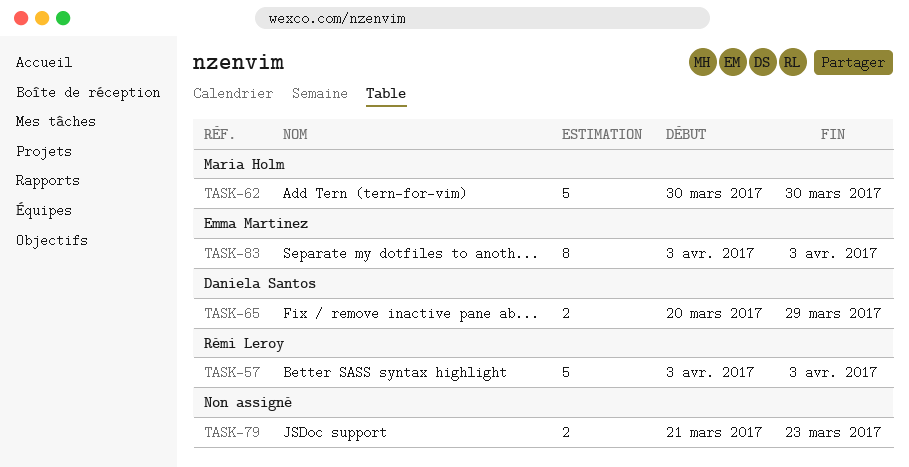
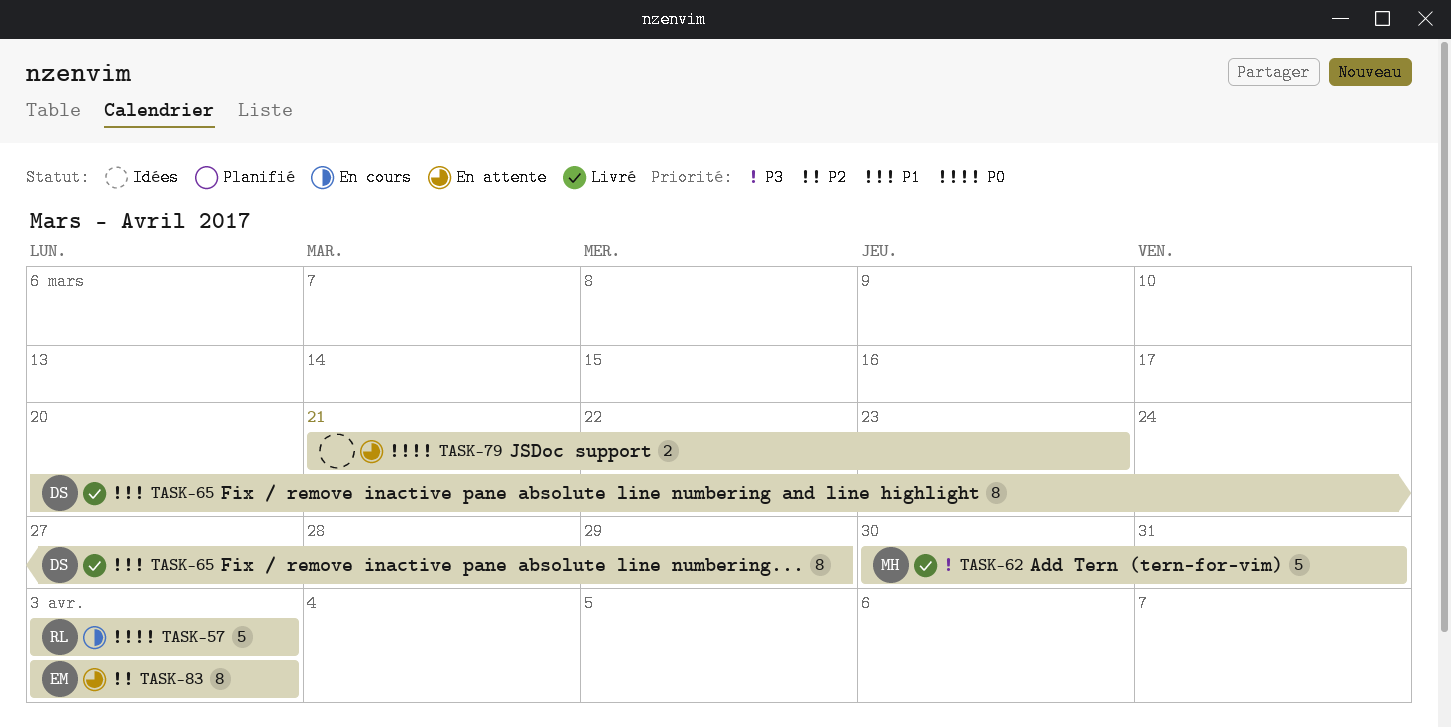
TASK-62, due: Mar 30 -> Mar 31
TASK-65, estimate: 2 -> 8

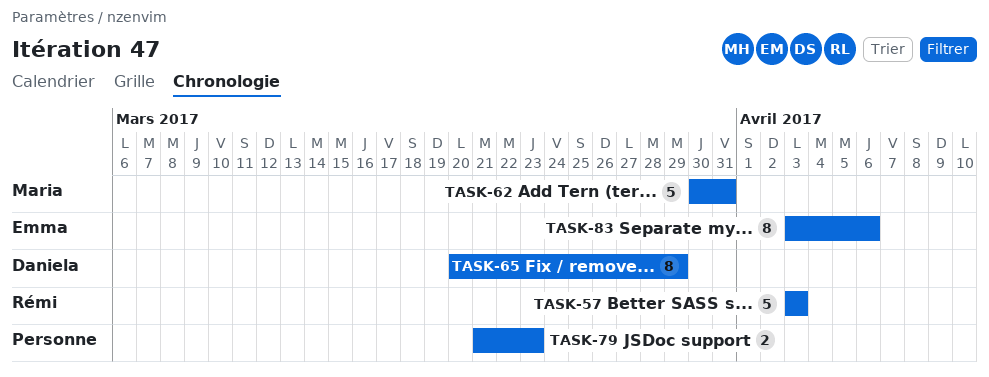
TASK-83, due: Apr 3 -> Apr 6

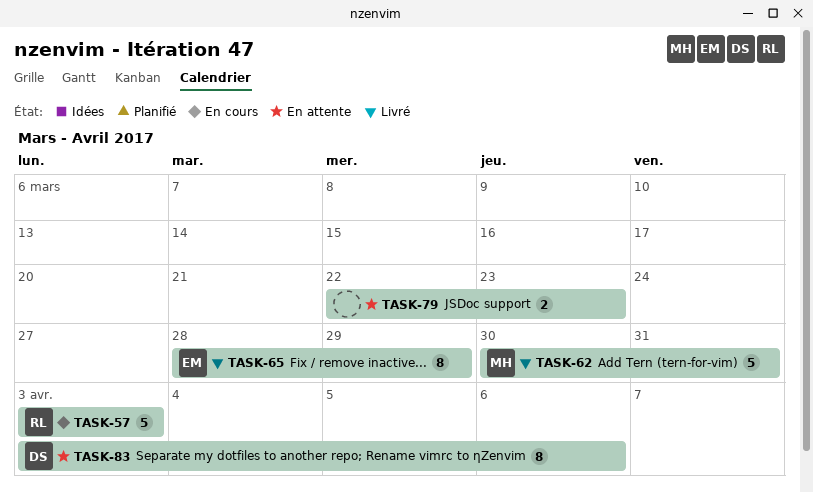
TASK-65, owner: Daniela -> Emma
TASK-65, start: Mar 20 -> Mar 28
TASK-79, start: Mar 21 -> Mar 22
TASK-83, owner: Emma -> Daniela

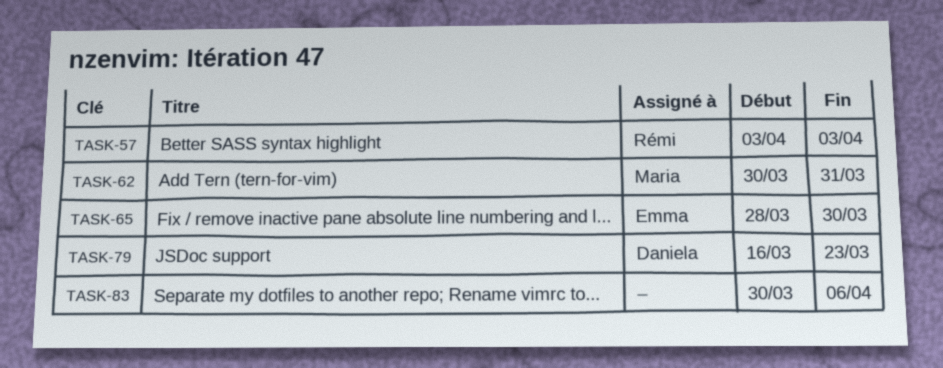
TASK-65, due: Mar 29 -> Mar 30
TASK-79, owner: none -> Daniela
TASK-79, start: Mar 22 -> Mar 16
TASK-83, owner: Daniela -> none
TASK-83, start: Apr 3 -> Mar 30

